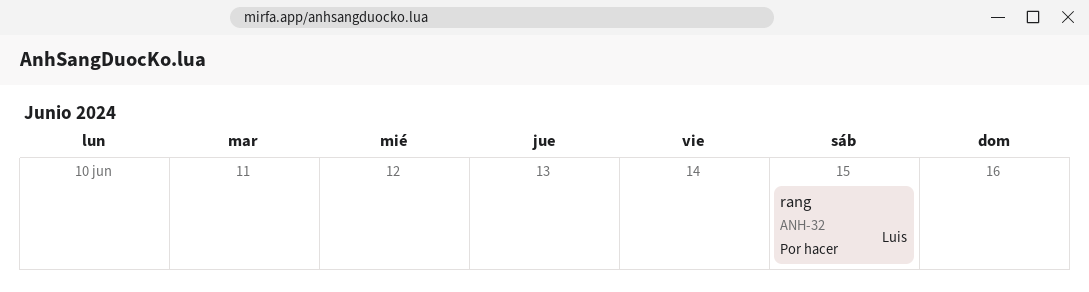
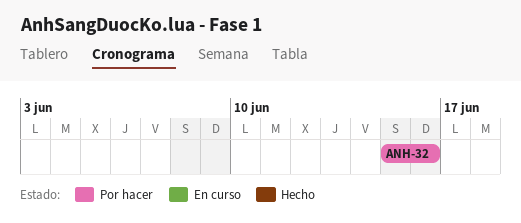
ANH-32, due: Jun 15 -> Jun 16

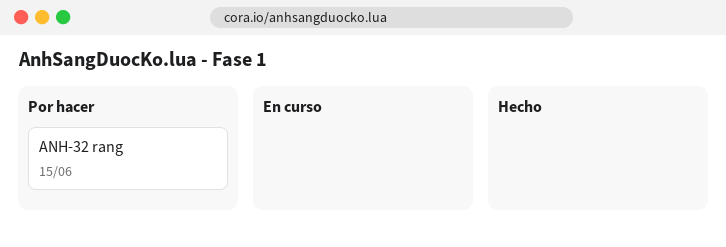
ANH-32, due: Jun 16 -> Jun 15

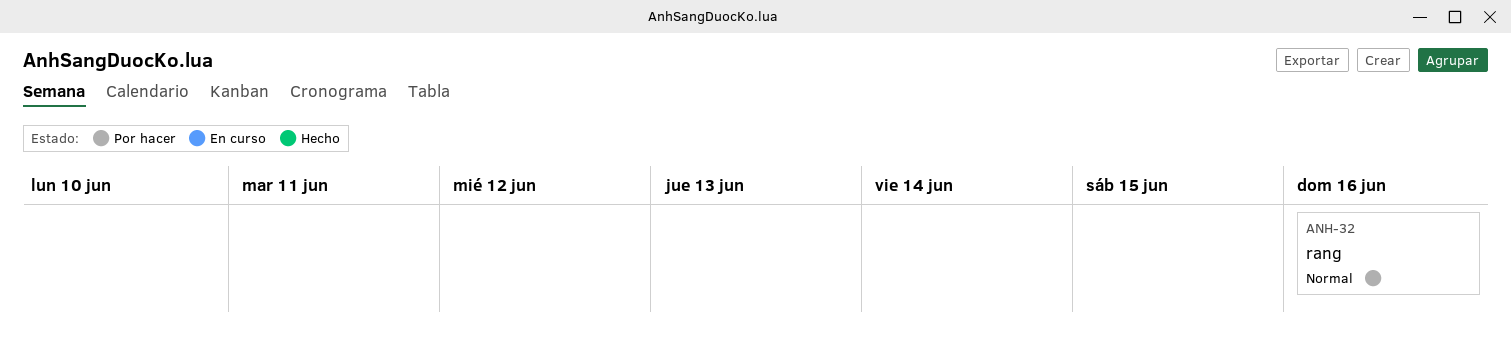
ANH-32, due: Jun 15 -> Jun 16

